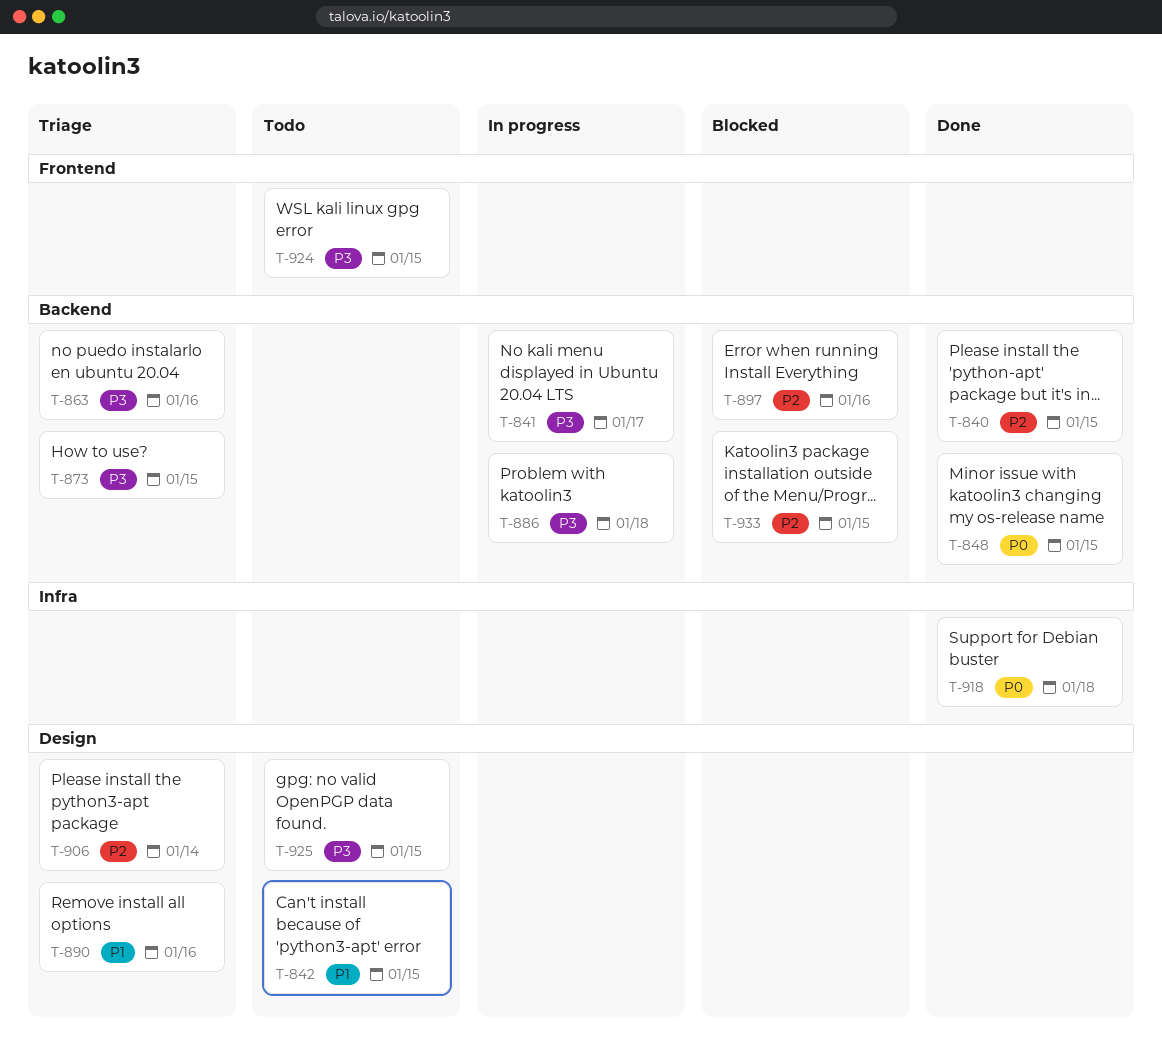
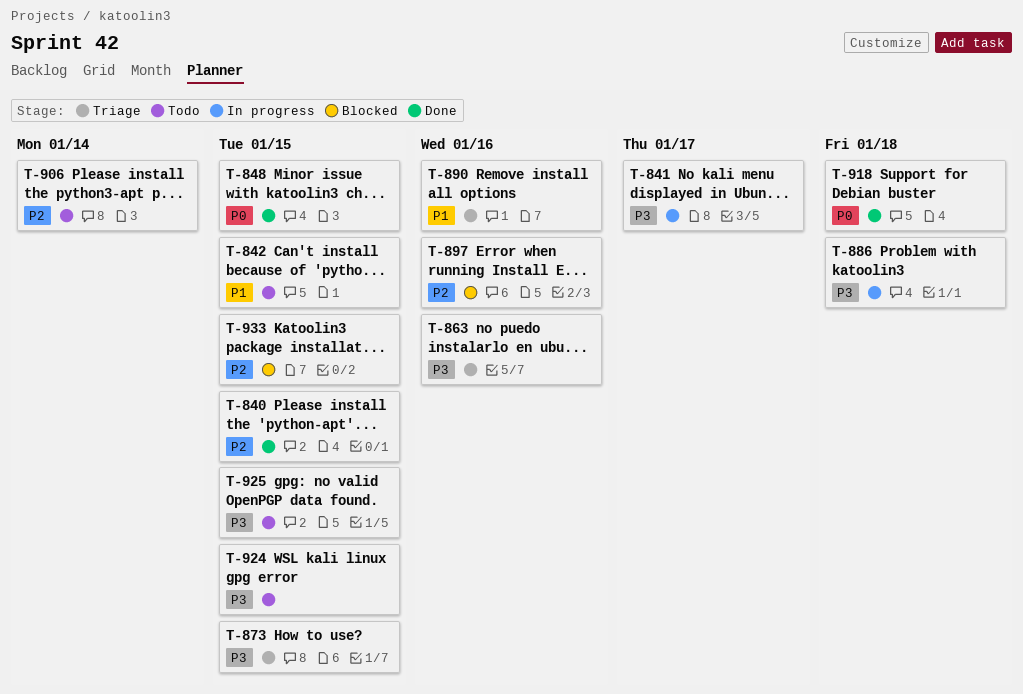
T-906, status: Triage -> Todo

